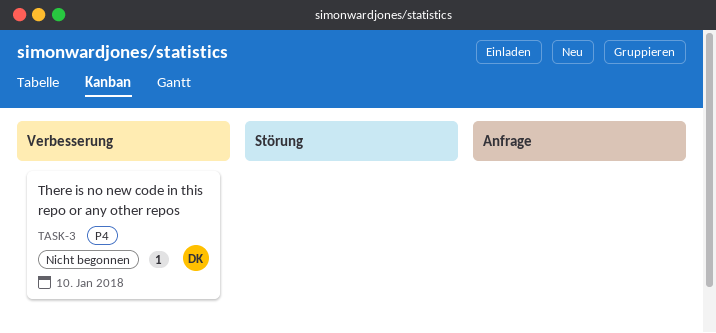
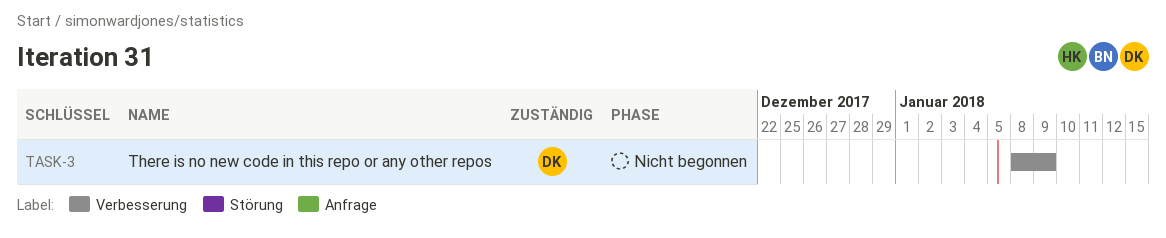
TASK-3, due: Jan 10 -> Jan 9

